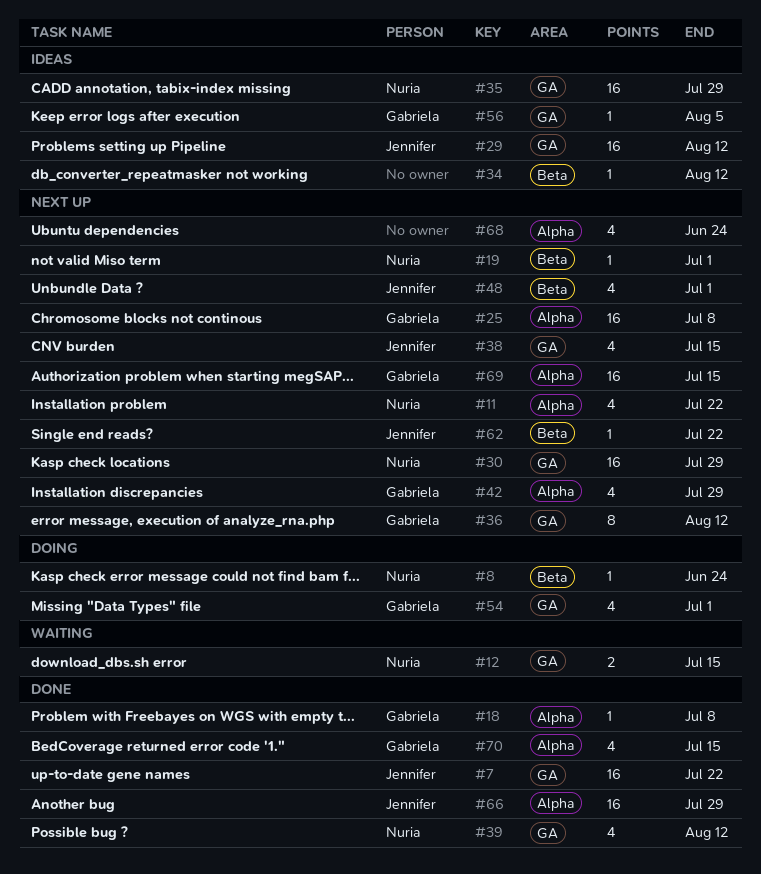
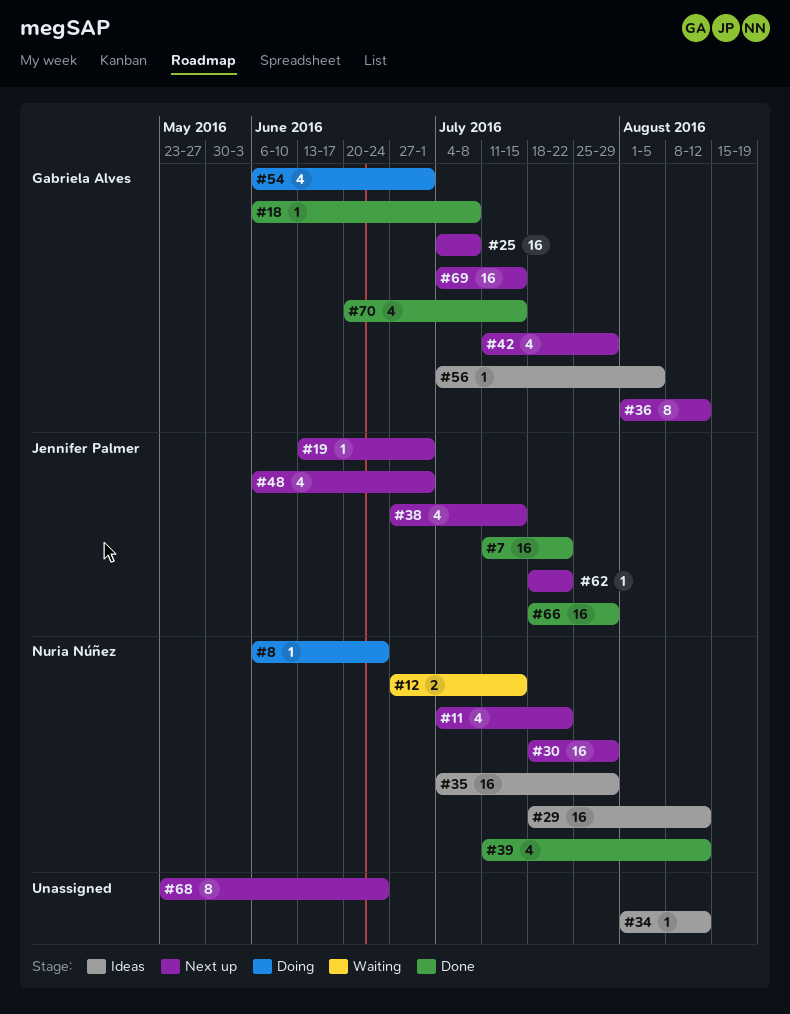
#19, owner: Nuria Núñez -> Jennifer Palmer
#29, owner: Jennifer Palmer -> Nuria Núñez
#68, estimate: 4 -> 8

